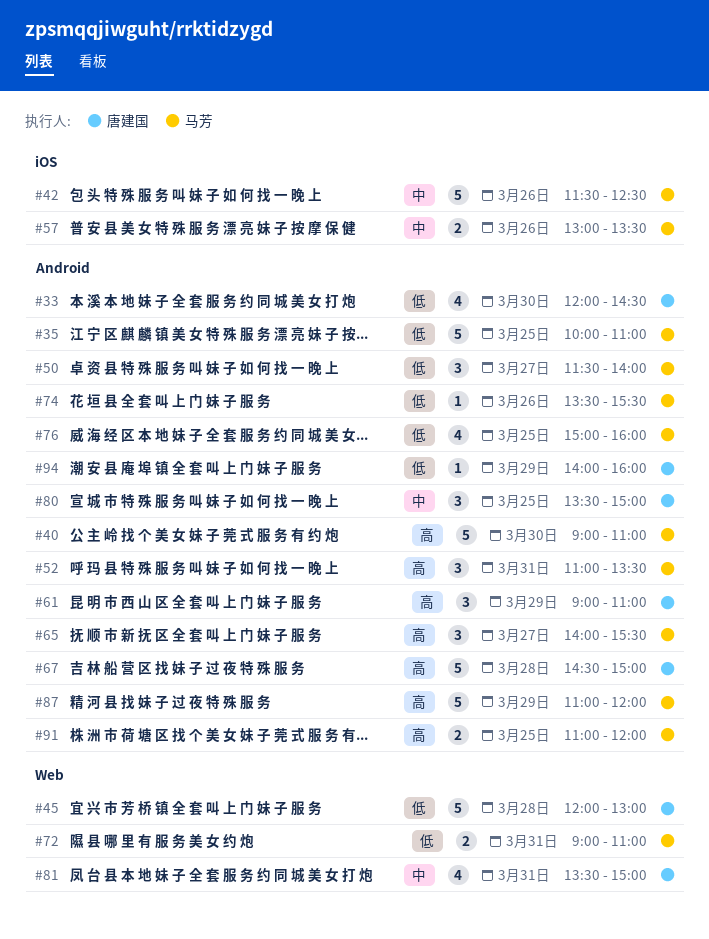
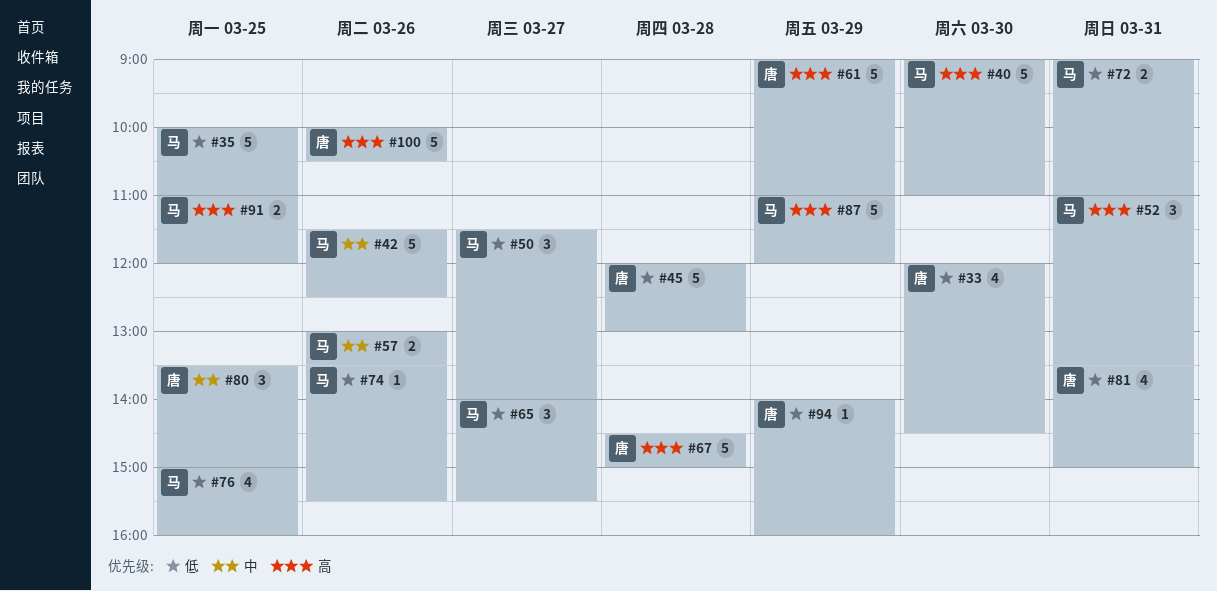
#61, estimate: 3 -> 5
#65, priority: 高 -> 低
#81, priority: 中 -> 低
#100: none -> present

